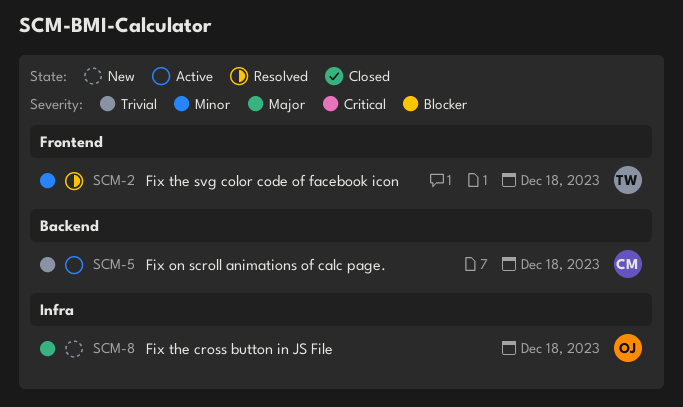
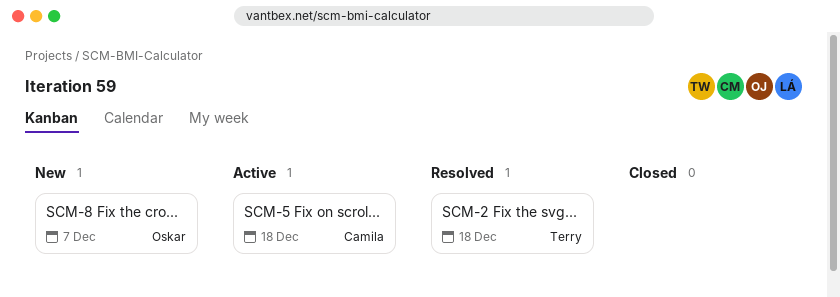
SCM-8, due: Dec 18 -> Dec 7

